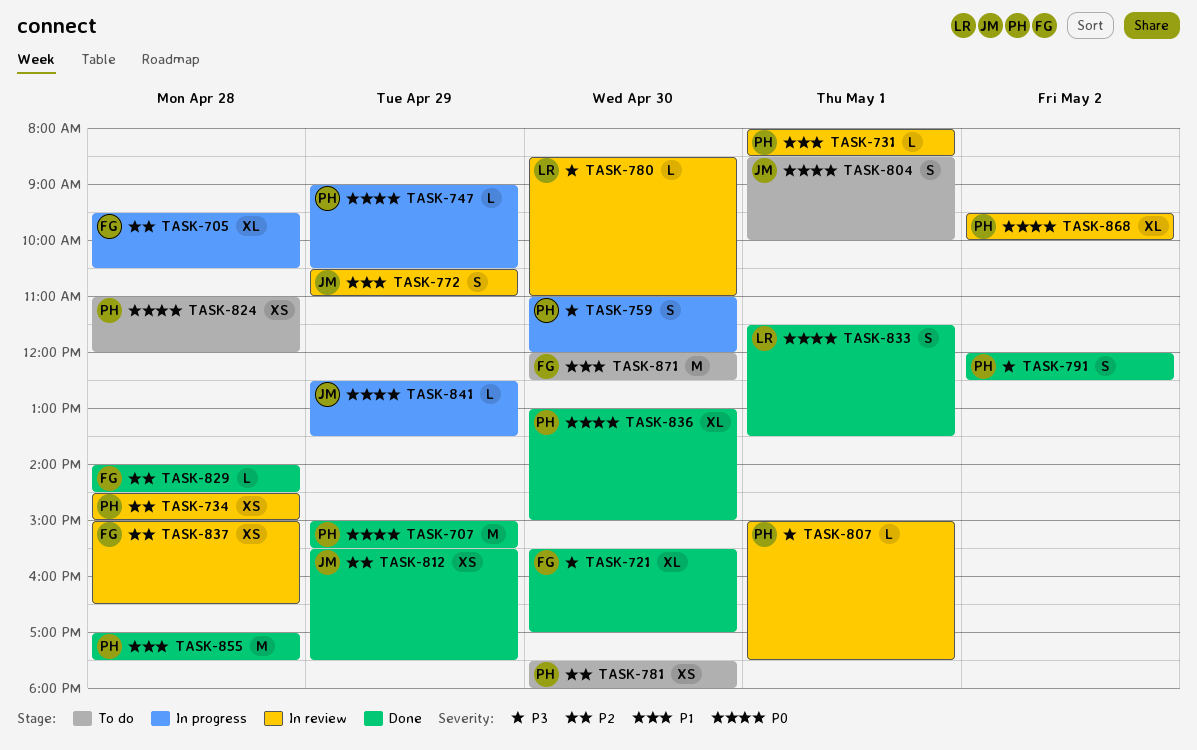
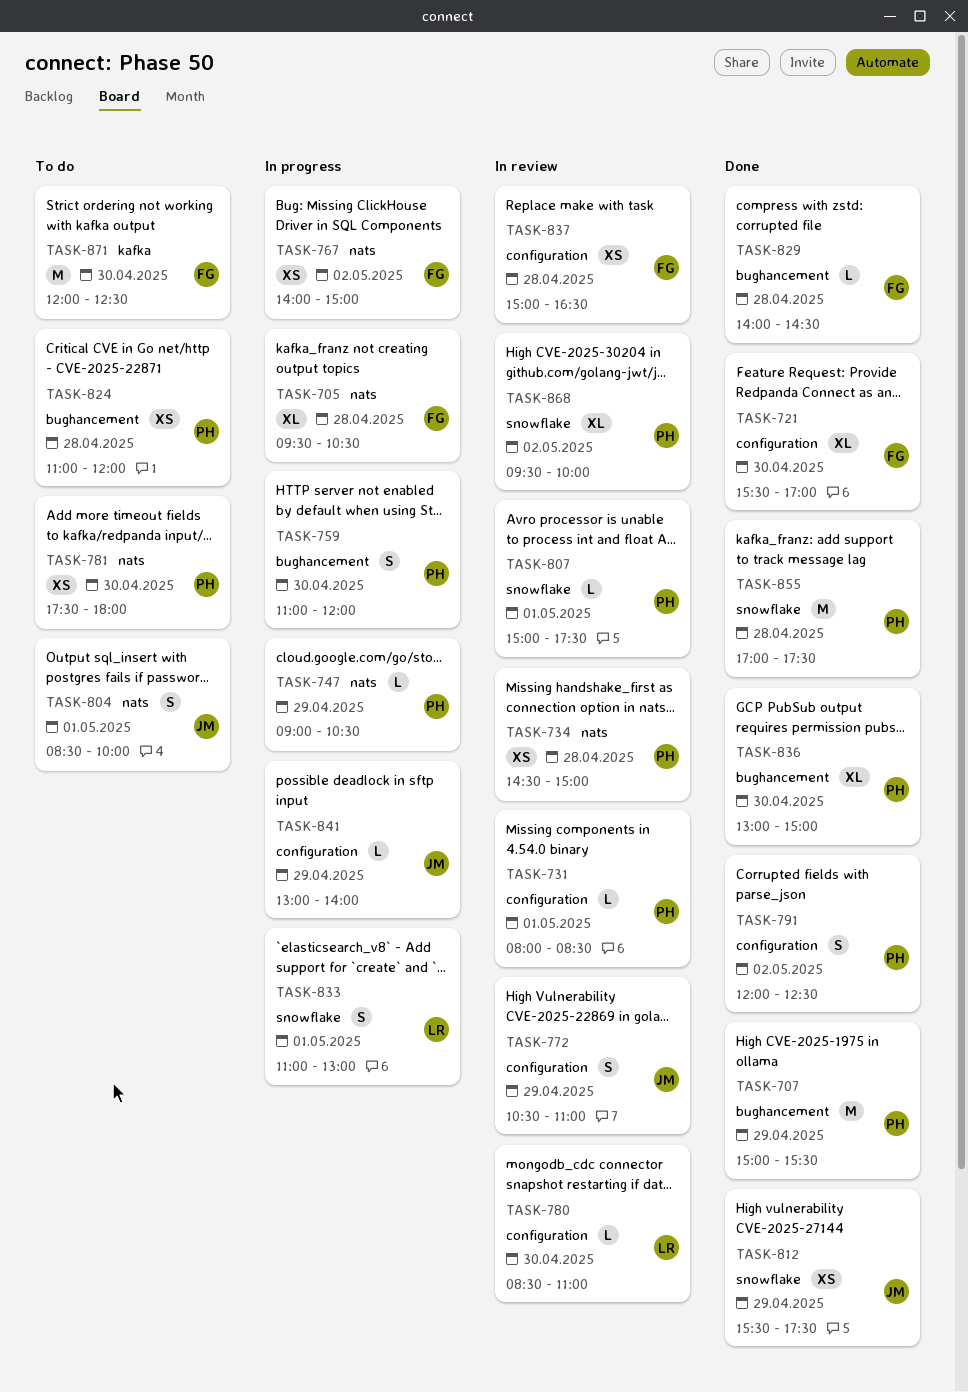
TASK-767: none -> present
TASK-833, status: Done -> In progress
TASK-833, begins: 11:30 -> 11:00
TASK-833, ends: 13:30 -> 13:00
TASK-841, begins: 12:30 -> 13:00
TASK-841, ends: 13:30 -> 14:00

